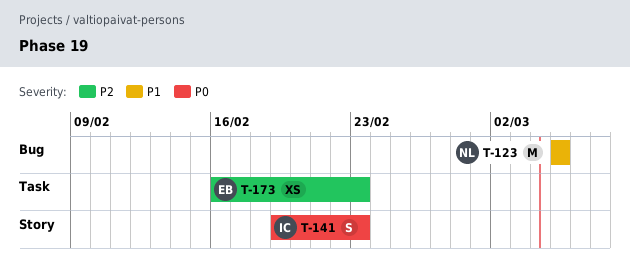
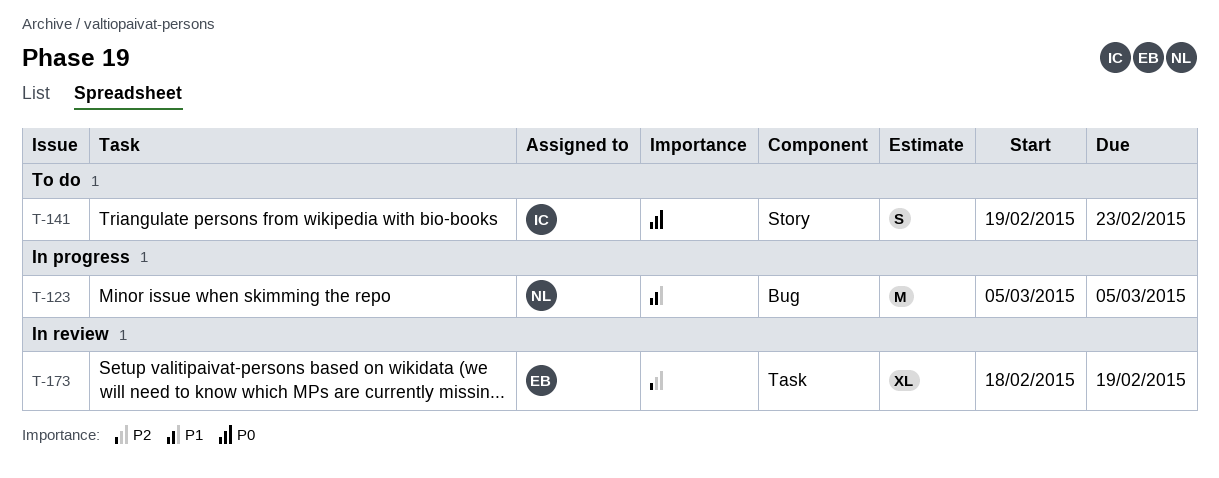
T-173, estimate: XS -> XL
T-173, start: Feb 16 -> Feb 18
T-173, due: Feb 23 -> Feb 19

